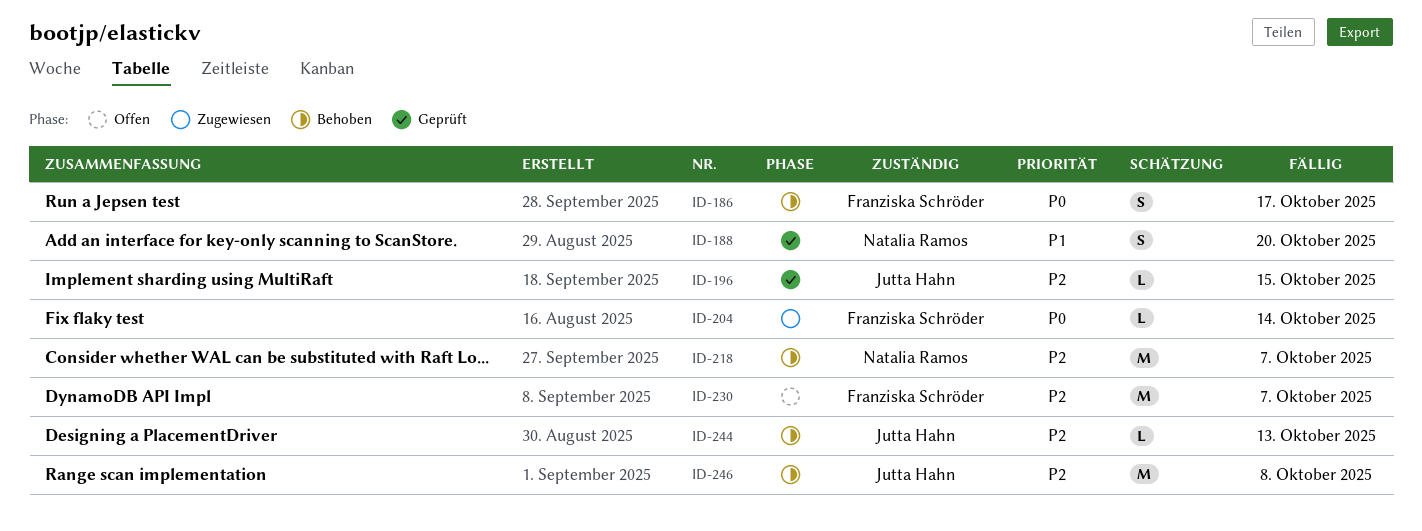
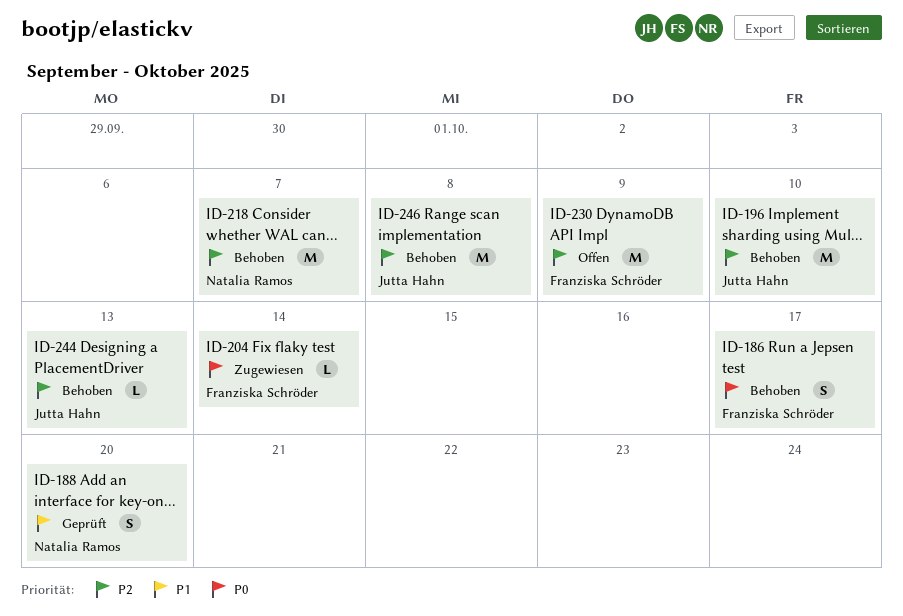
ID-196, status: Geprüft -> Behoben
ID-196, estimate: L -> M
ID-196, due: Oct 15 -> Oct 10
ID-230, due: Oct 7 -> Oct 9

